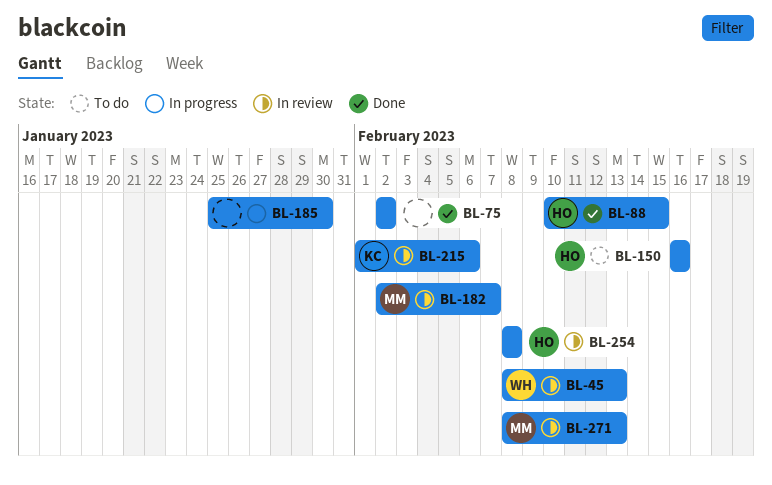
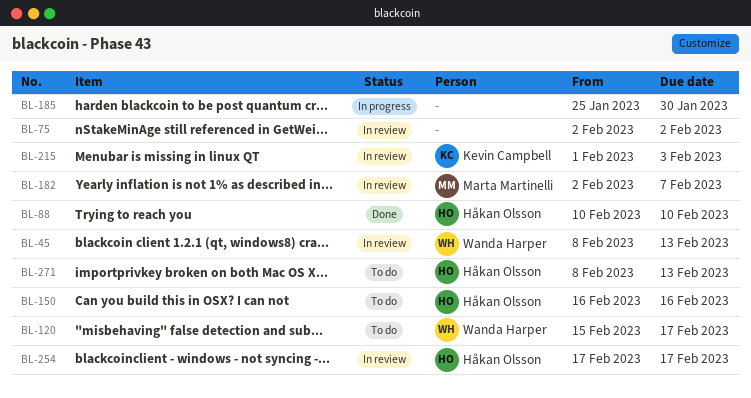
BL-75, status: Done -> In review
BL-88, due: Feb 15 -> Feb 10
BL-120: none -> present
BL-215, due: Feb 6 -> Feb 3
BL-254, start: Feb 8 -> Feb 17
BL-254, due: Feb 8 -> Feb 17
BL-271, status: In review -> To do
BL-271, owner: Marta Martinelli -> Håkan Olsson

